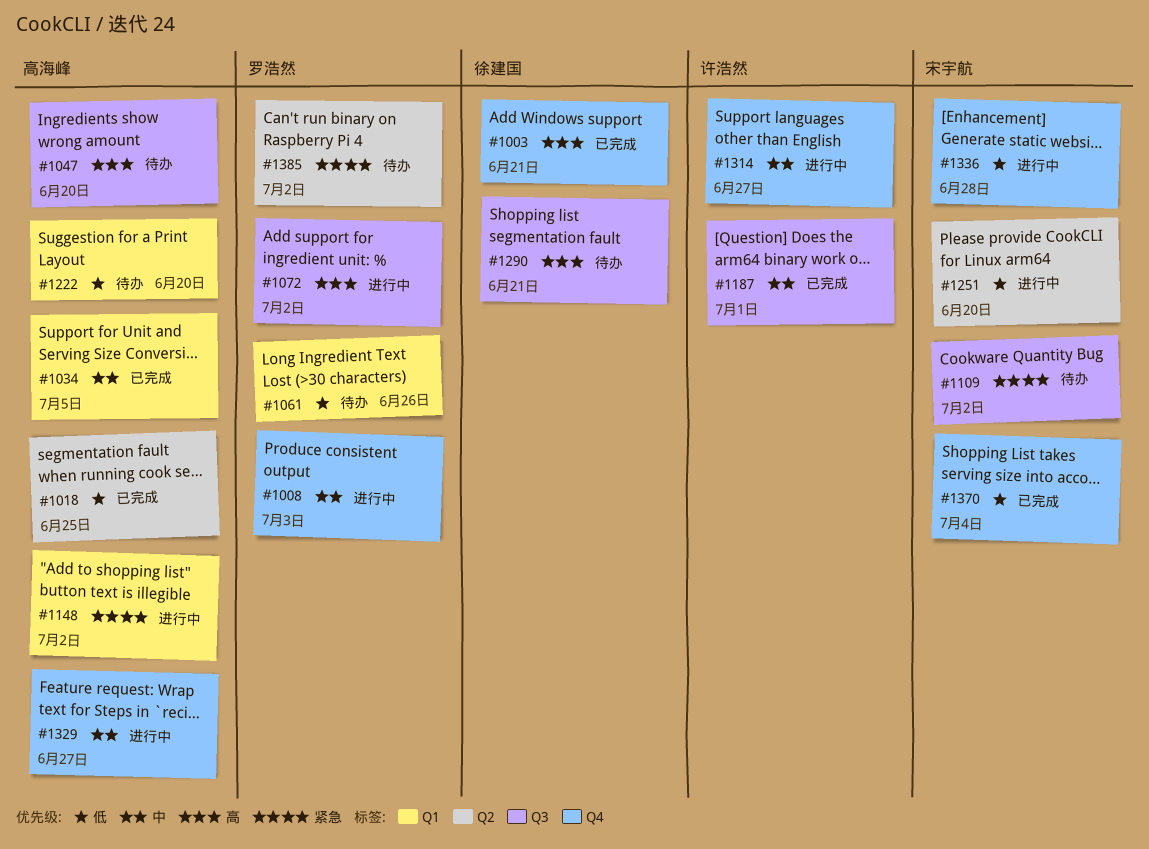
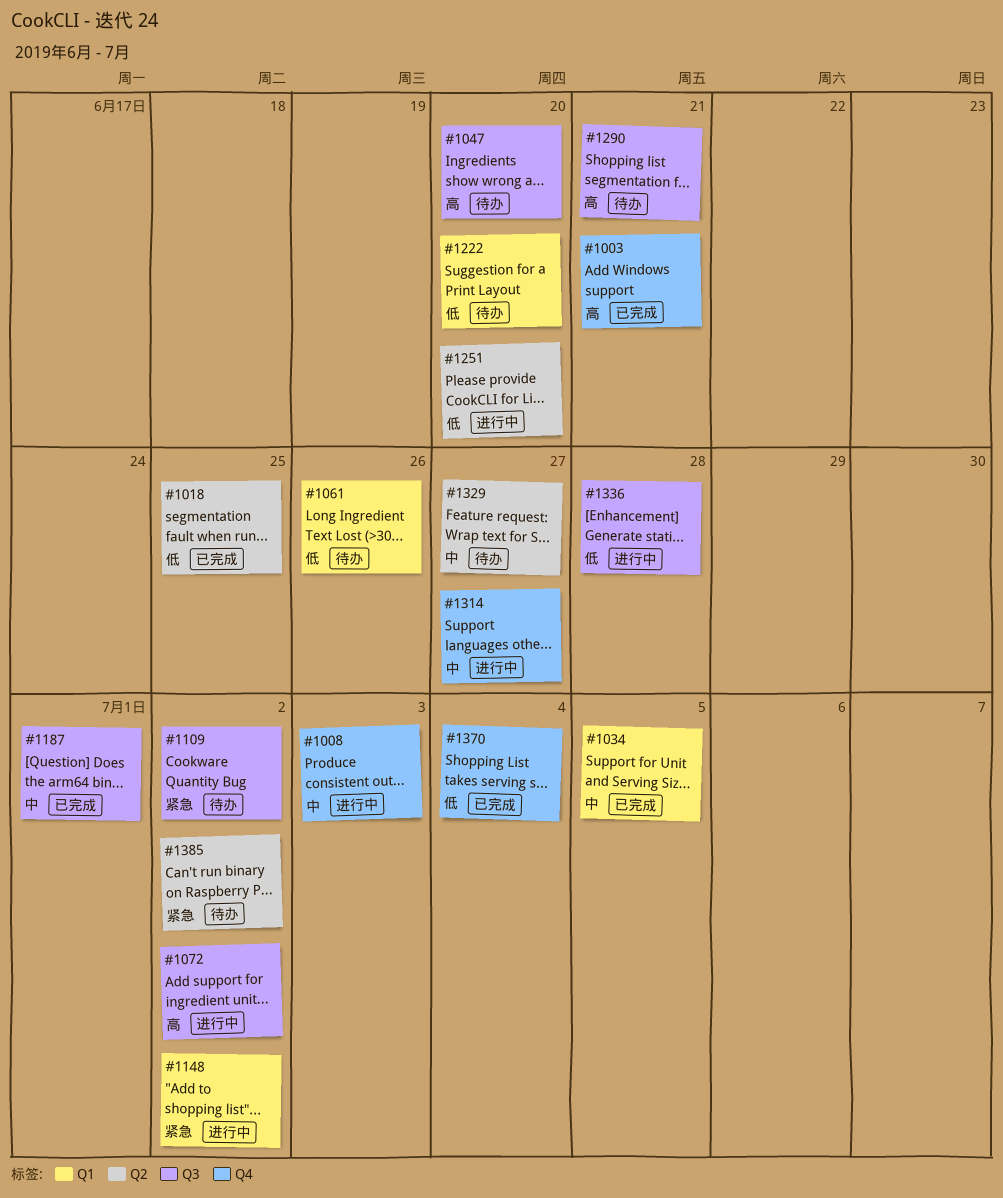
#1329, status: 进行中 -> 待办
#1329, label: Q4 -> Q2
#1336, label: Q4 -> Q3

